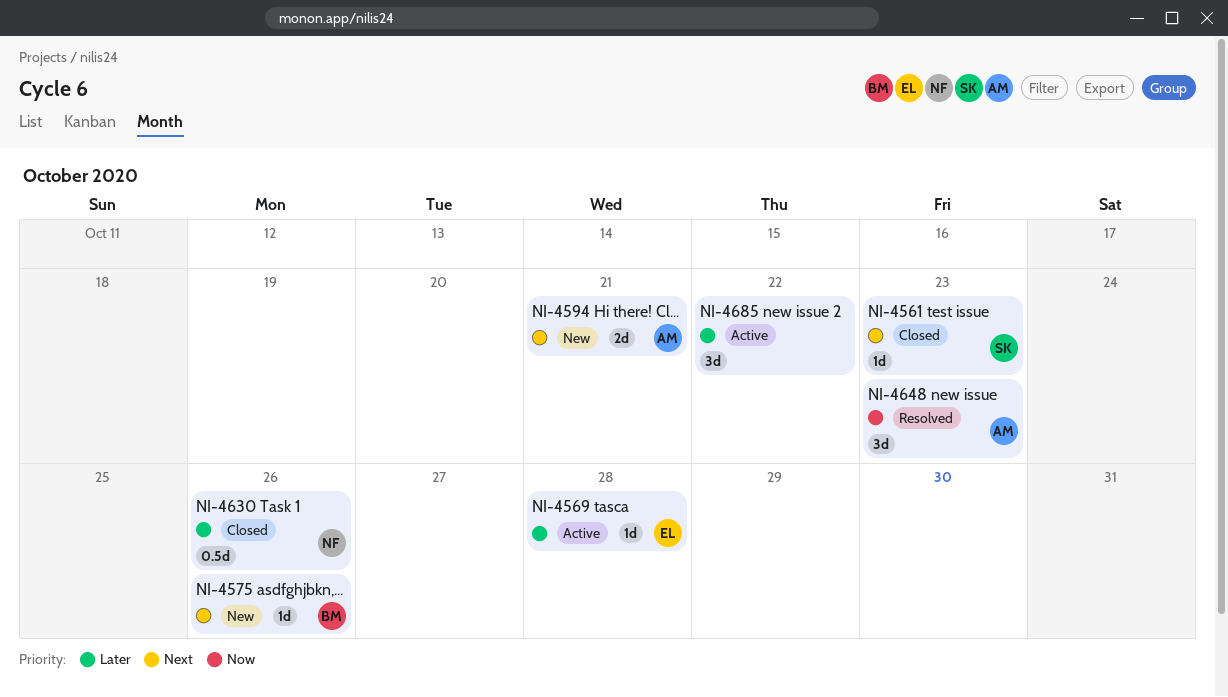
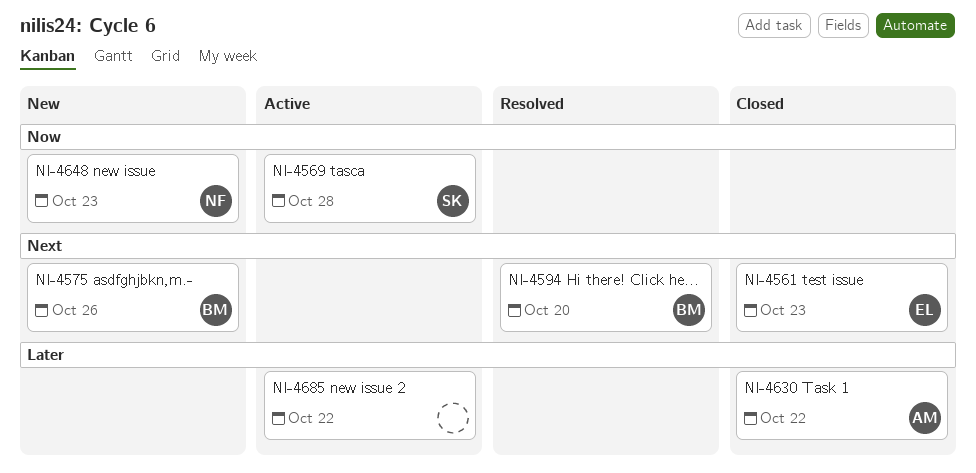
NI-4561, owner: SK -> EL
NI-4569, owner: EL -> SK
NI-4569, priority: Later -> Now
NI-4594, status: New -> Resolved
NI-4594, owner: AM -> BM
NI-4594, due: Oct 21 -> Oct 20
NI-4630, owner: NF -> AM
NI-4630, due: Oct 26 -> Oct 22
NI-4648, status: Resolved -> New
NI-4648, owner: AM -> NF

